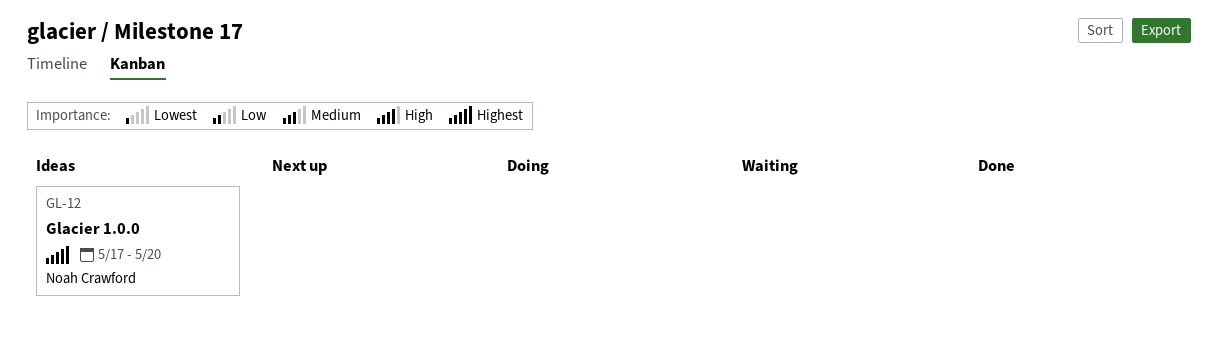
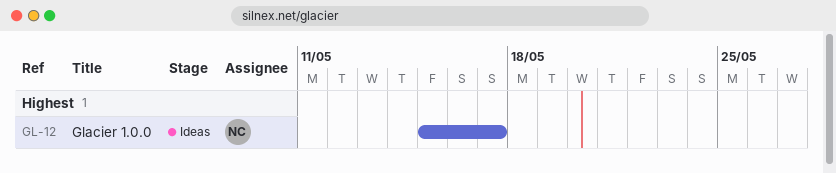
GL-12, start: May 17 -> May 15
GL-12, due: May 20 -> May 17

